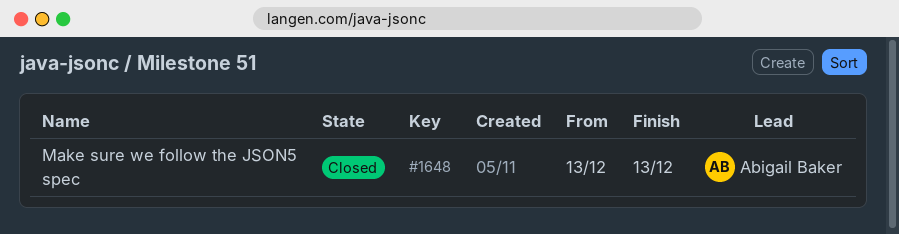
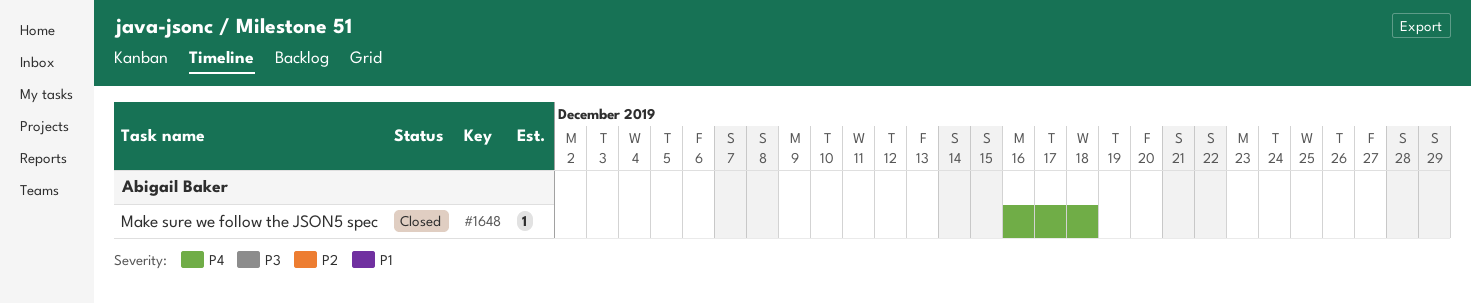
#1648, start: Dec 13 -> Dec 16
#1648, due: Dec 13 -> Dec 18

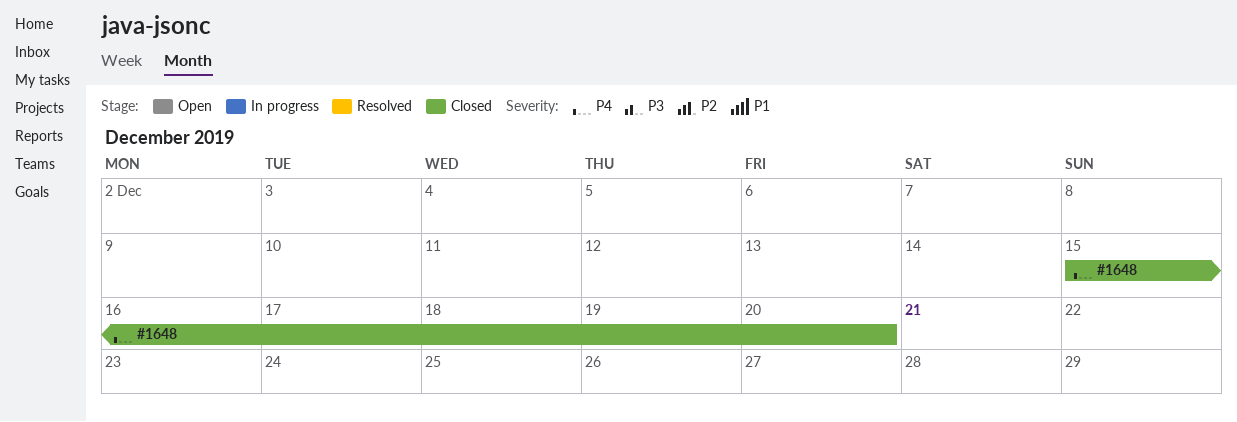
#1648, start: Dec 16 -> Dec 15
#1648, due: Dec 18 -> Dec 20

